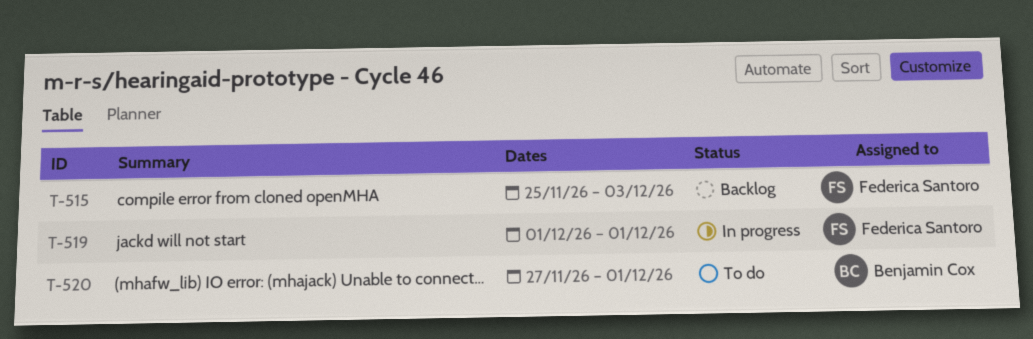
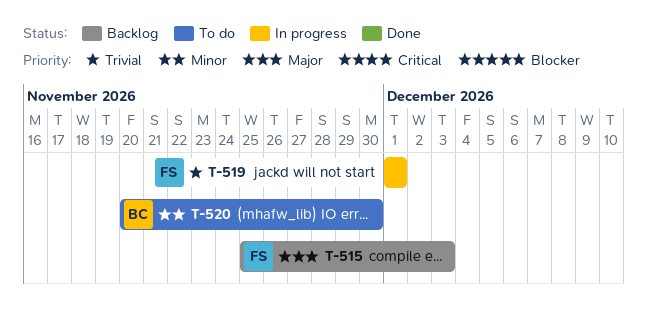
T-520, start: Nov 27 -> Nov 20
T-520, due: Dec 1 -> Nov 30

